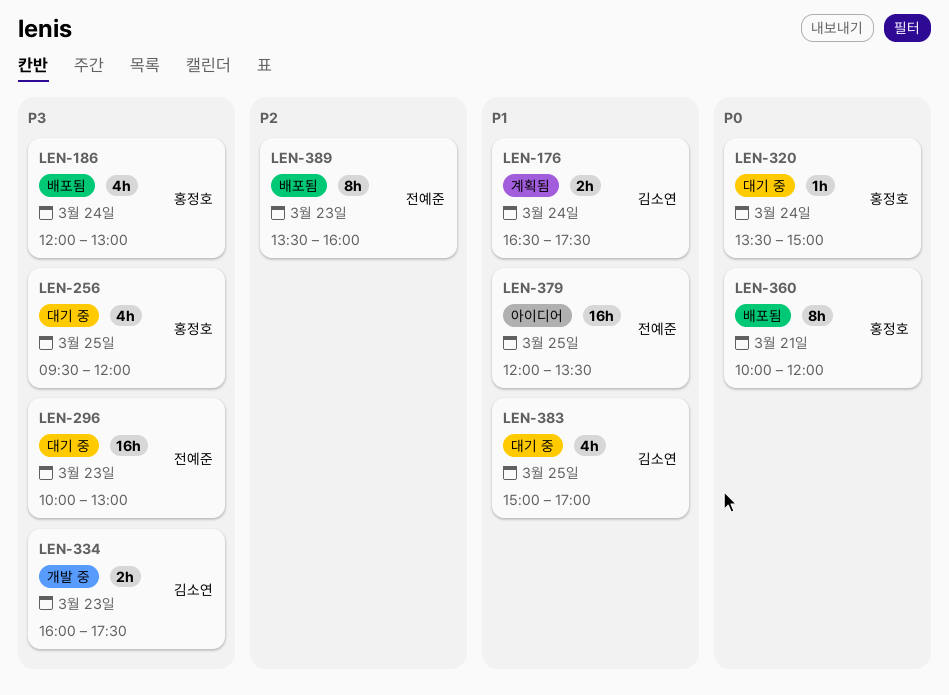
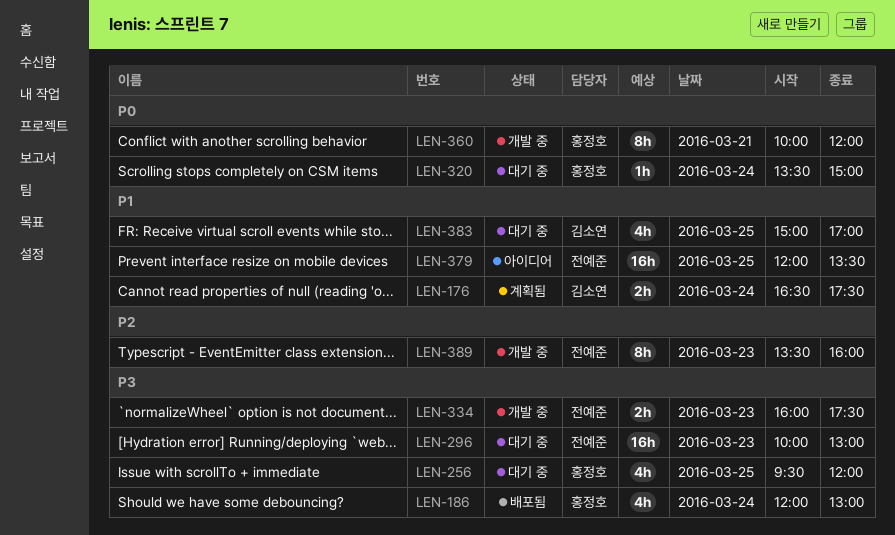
LEN-334, owner: 김소연 -> 전예준
LEN-360, status: 배포됨 -> 개발 중
LEN-389, status: 배포됨 -> 개발 중

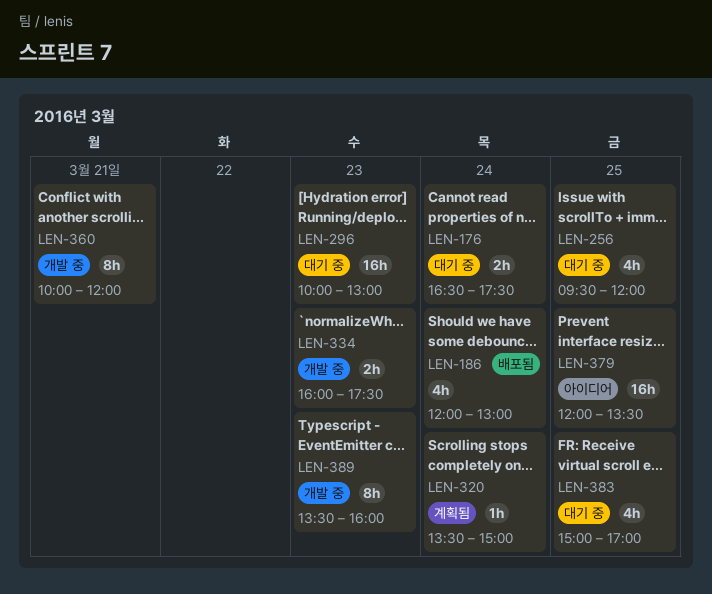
LEN-176, status: 계획됨 -> 대기 중
LEN-320, status: 대기 중 -> 계획됨

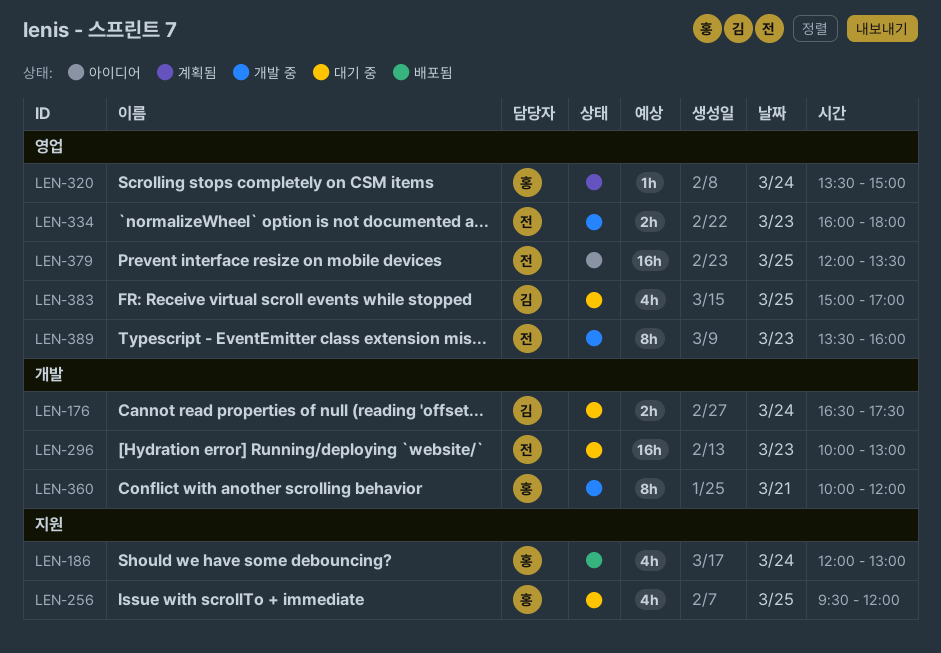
LEN-334, ends: 17:30 -> 18:00

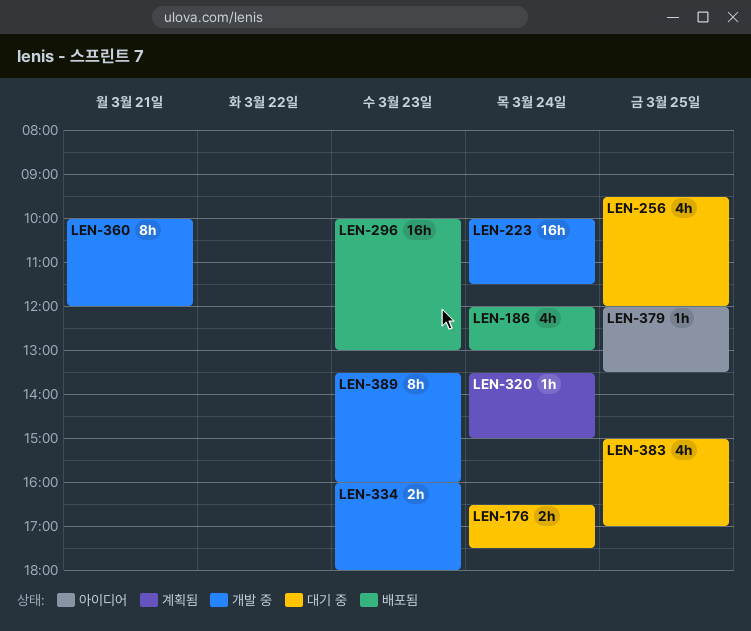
LEN-223: none -> present
LEN-296, status: 대기 중 -> 배포됨
LEN-379, estimate: 16h -> 1h

